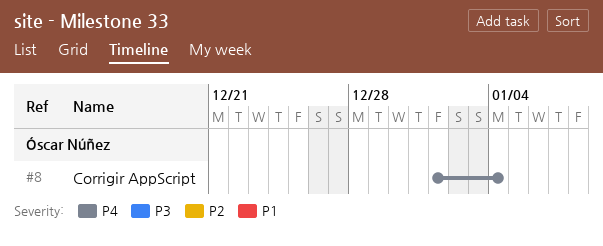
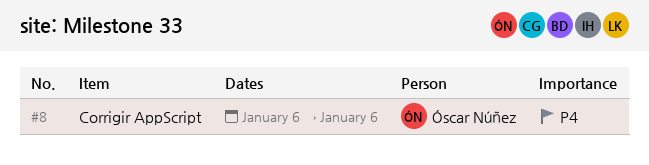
#8, start: Jan 1 -> Jan 6
#8, due: Jan 4 -> Jan 6

